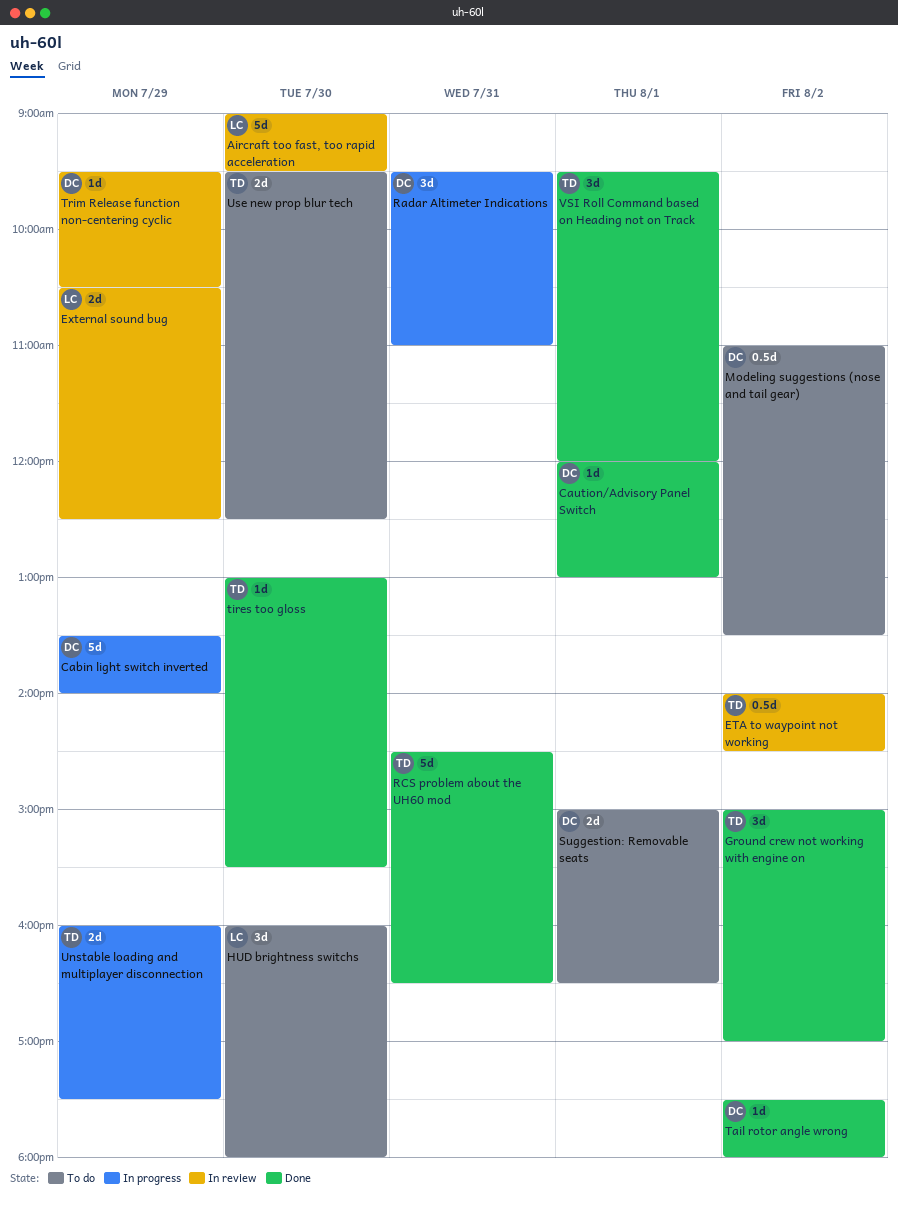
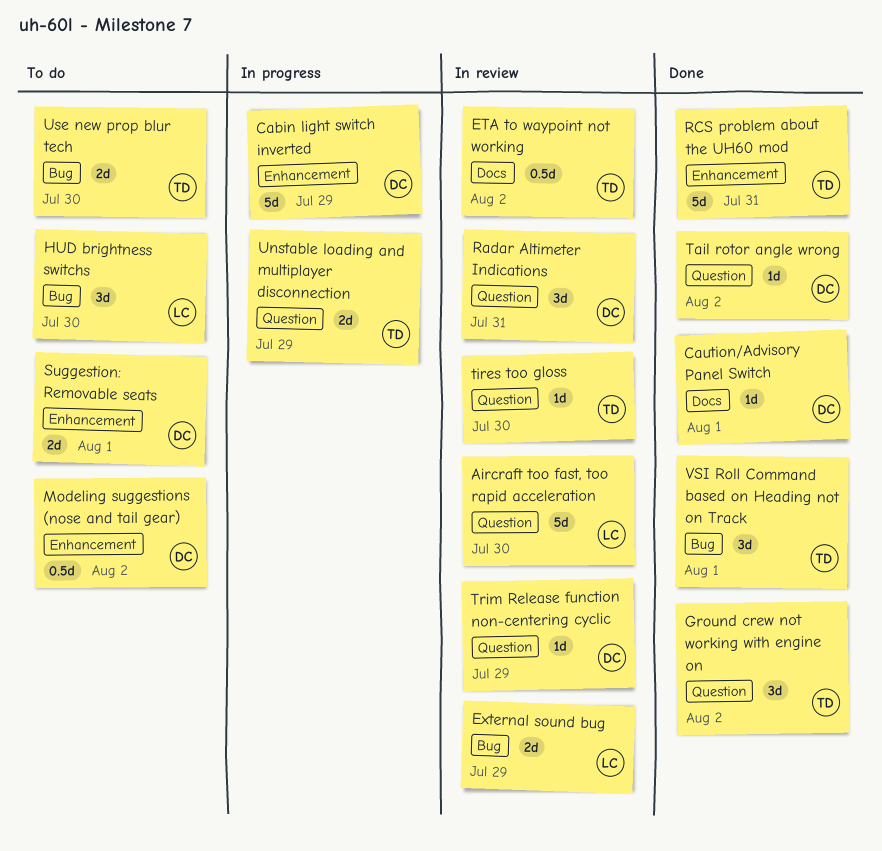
Radar Altimeter Indications, status: In progress -> In review
tires too gloss, status: Done -> In review

